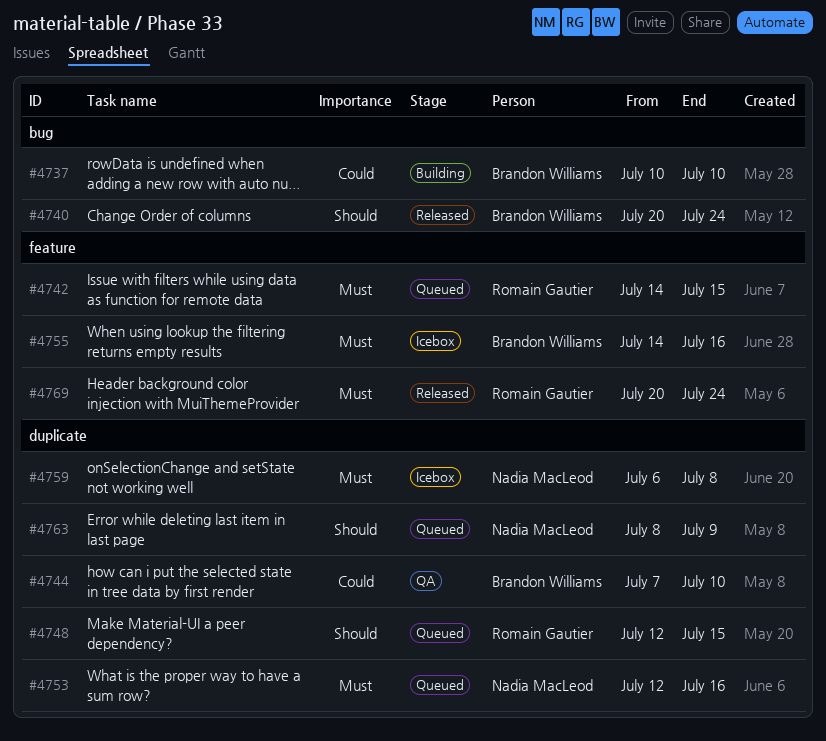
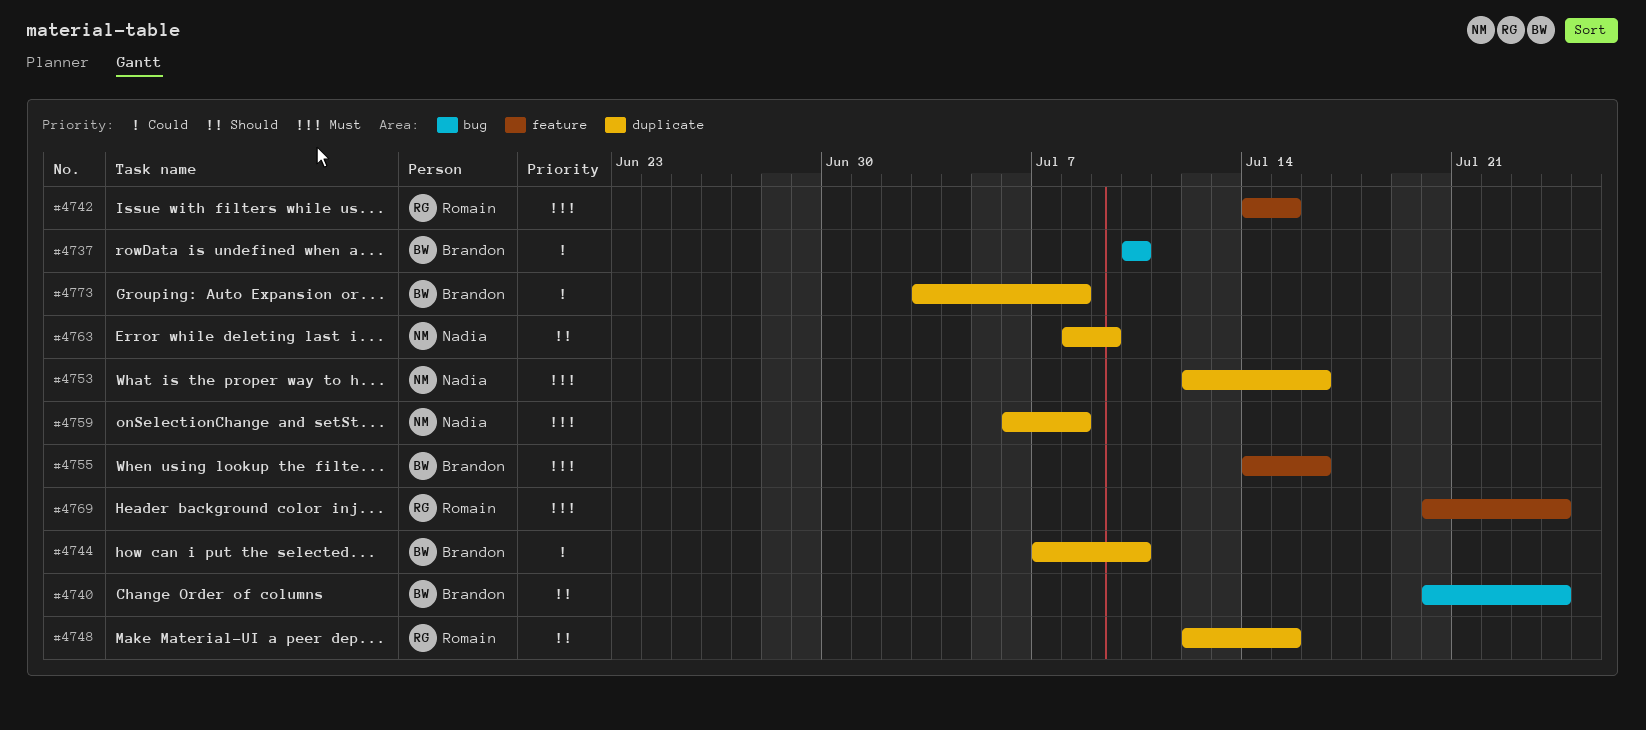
#4773: none -> present

